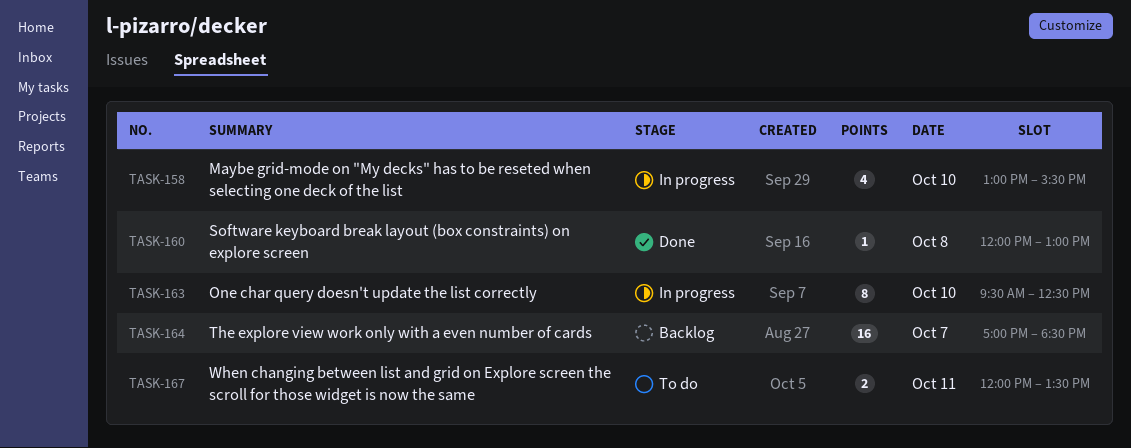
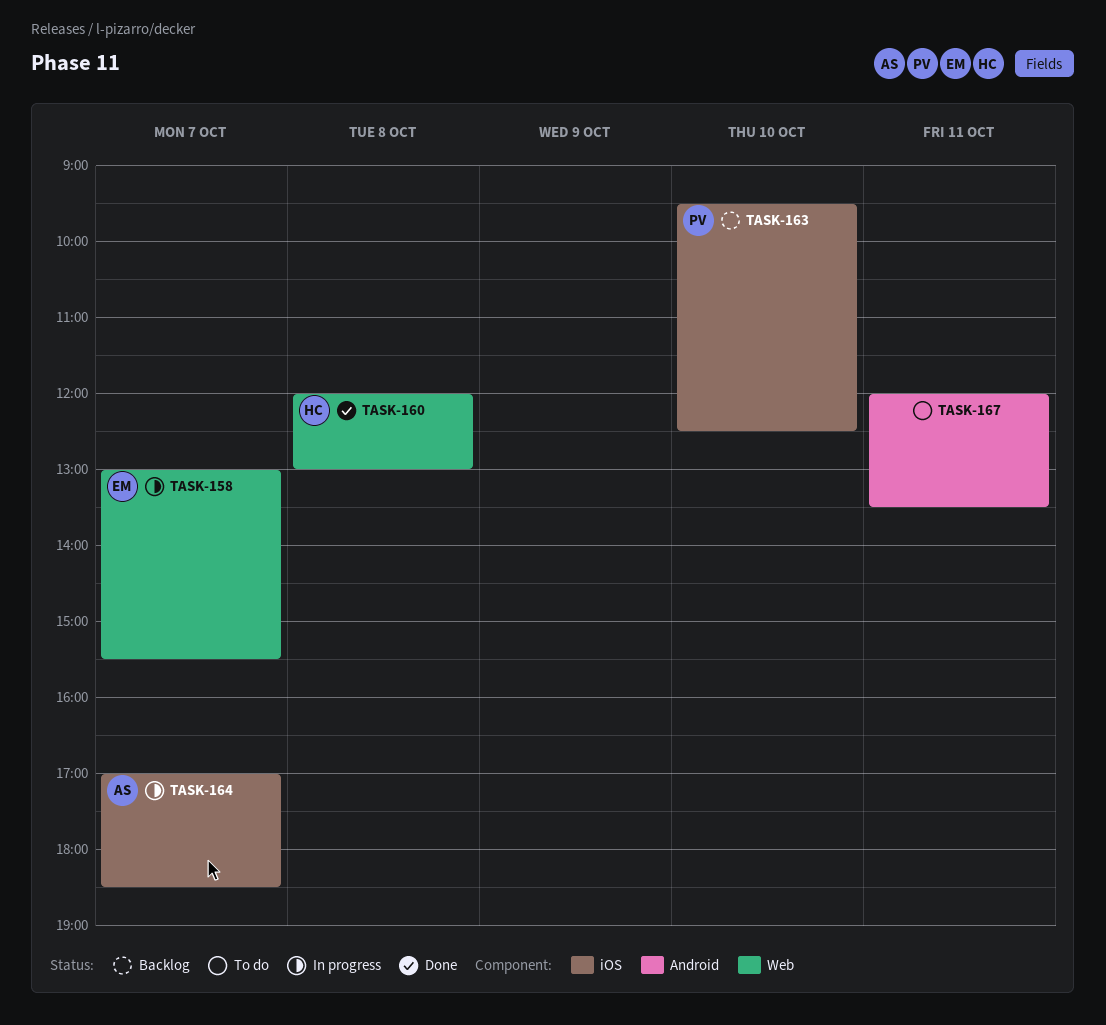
TASK-158, day: Oct 10 -> Oct 7
TASK-163, status: In progress -> Backlog
TASK-164, status: Backlog -> In progress

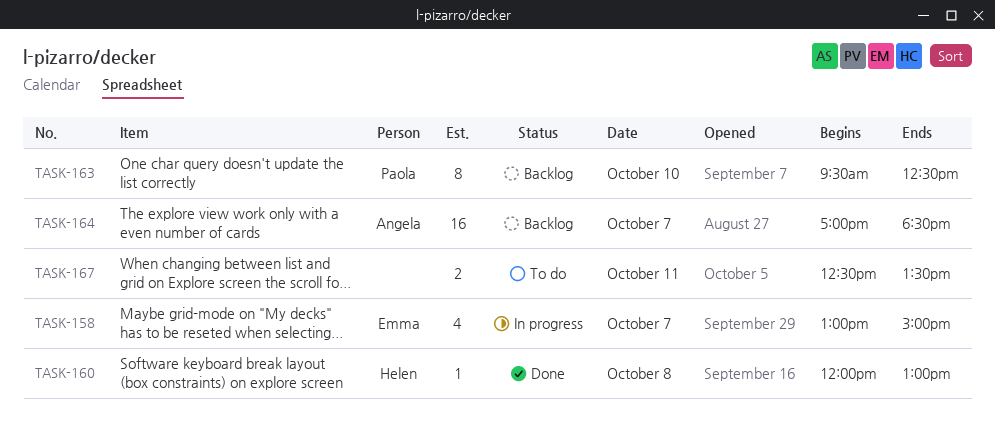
TASK-158, ends: 15:30 -> 15:00
TASK-164, status: In progress -> Backlog
TASK-167, begins: 12:00 -> 12:30

